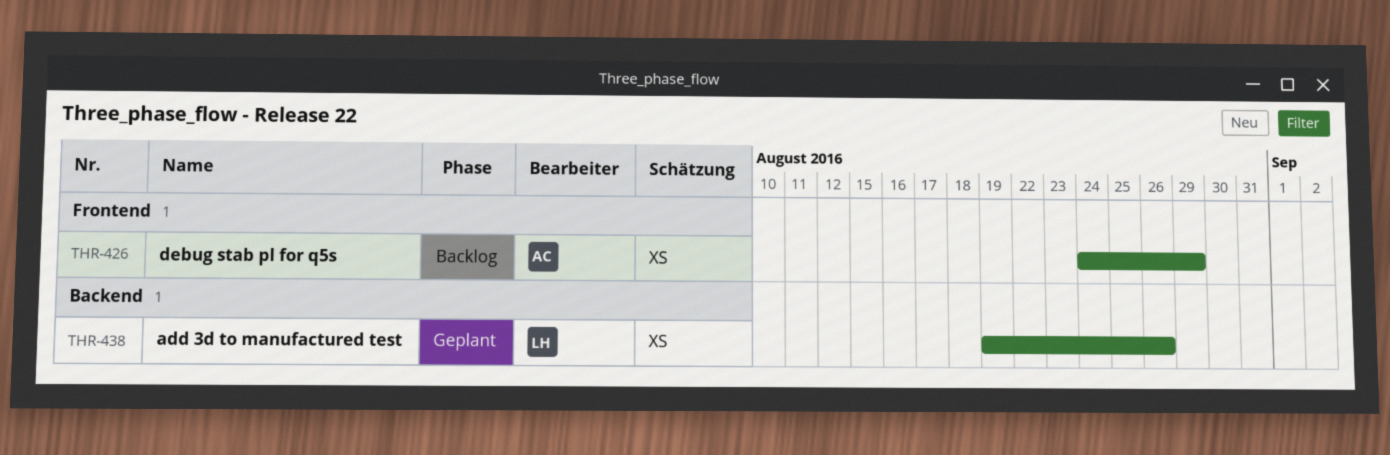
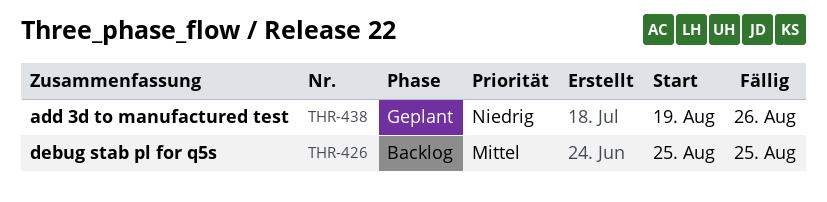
THR-426, start: Aug 24 -> Aug 25
THR-426, due: Aug 29 -> Aug 25

